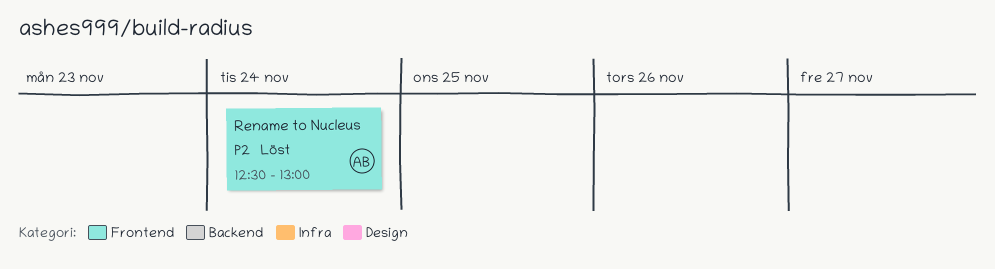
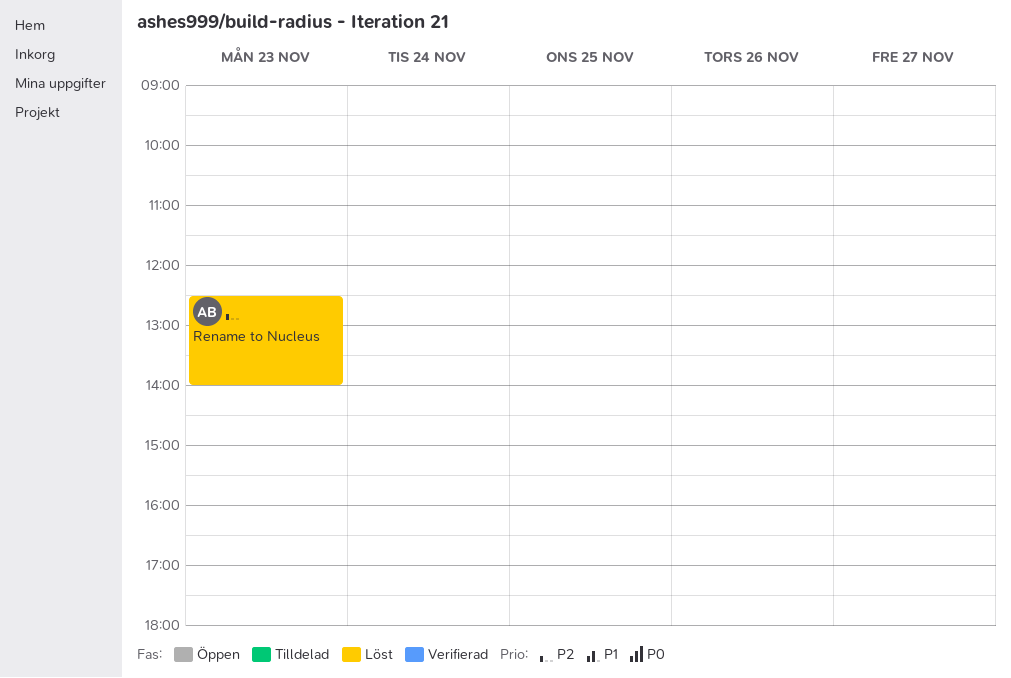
Rename to Nucleus, day: Nov 24 -> Nov 23
Rename to Nucleus, ends: 13:00 -> 14:00

